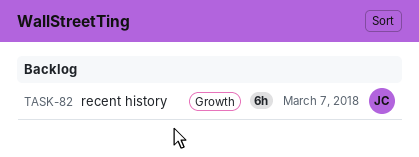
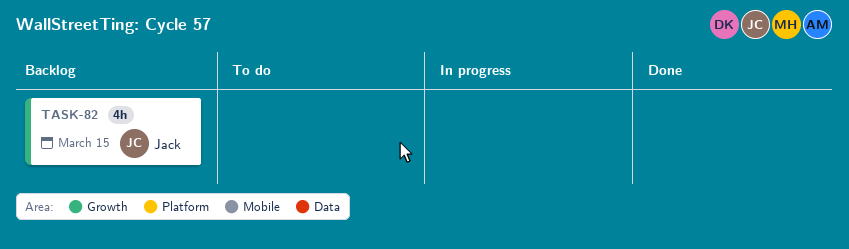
TASK-82, estimate: 6h -> 4h
TASK-82, due: Mar 7 -> Mar 15

